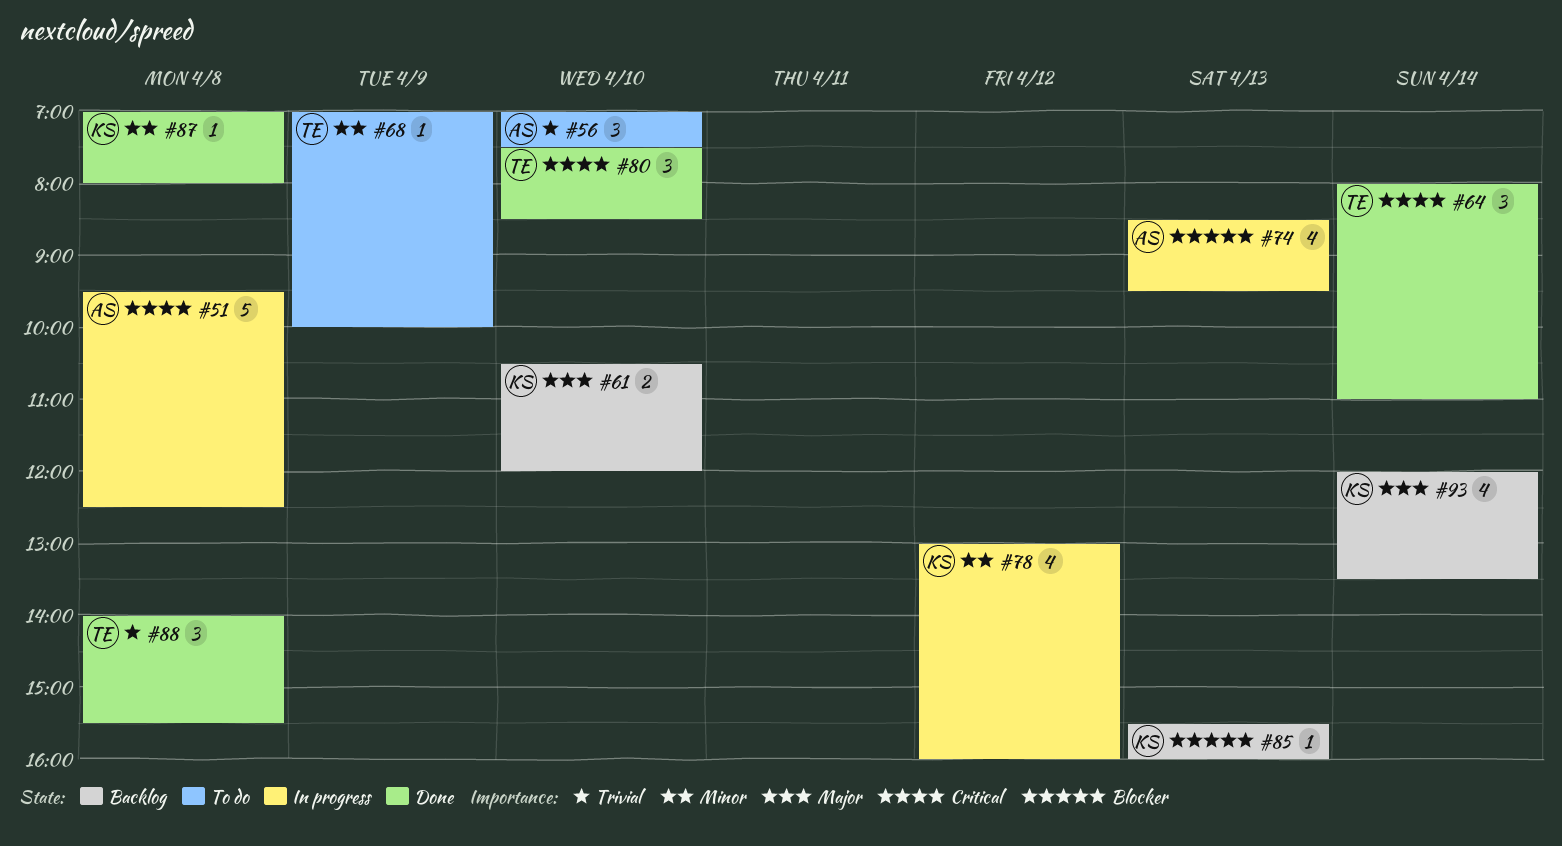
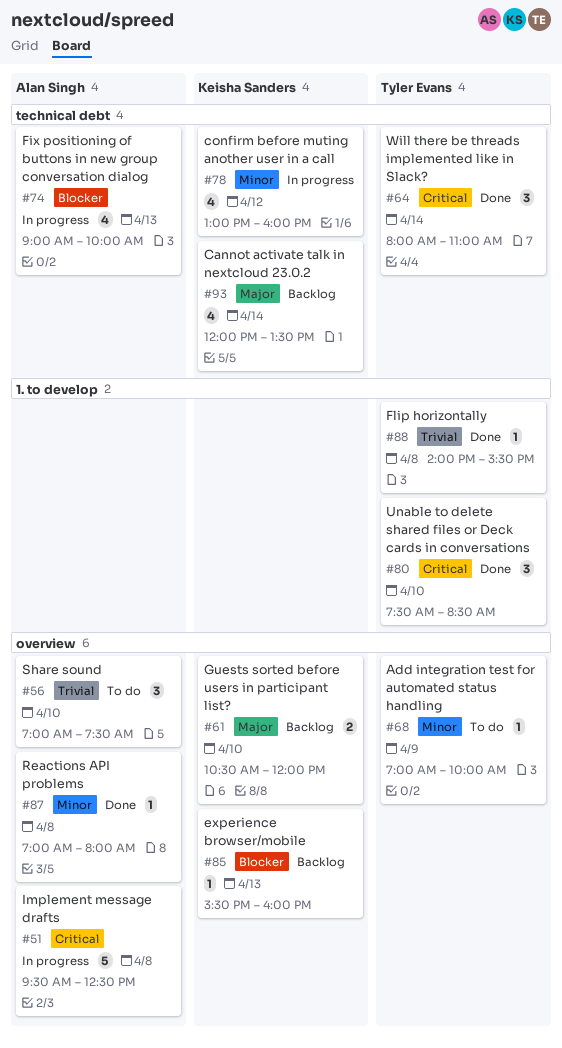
#74, begins: 08:30 -> 09:00
#74, ends: 09:30 -> 10:00
#87, owner: Keisha Sanders -> Alan Singh
#88, estimate: 3 -> 1

